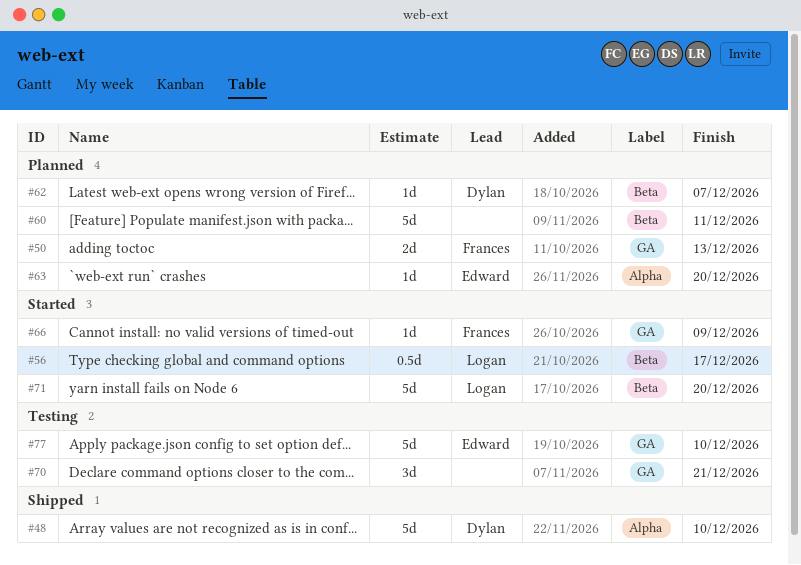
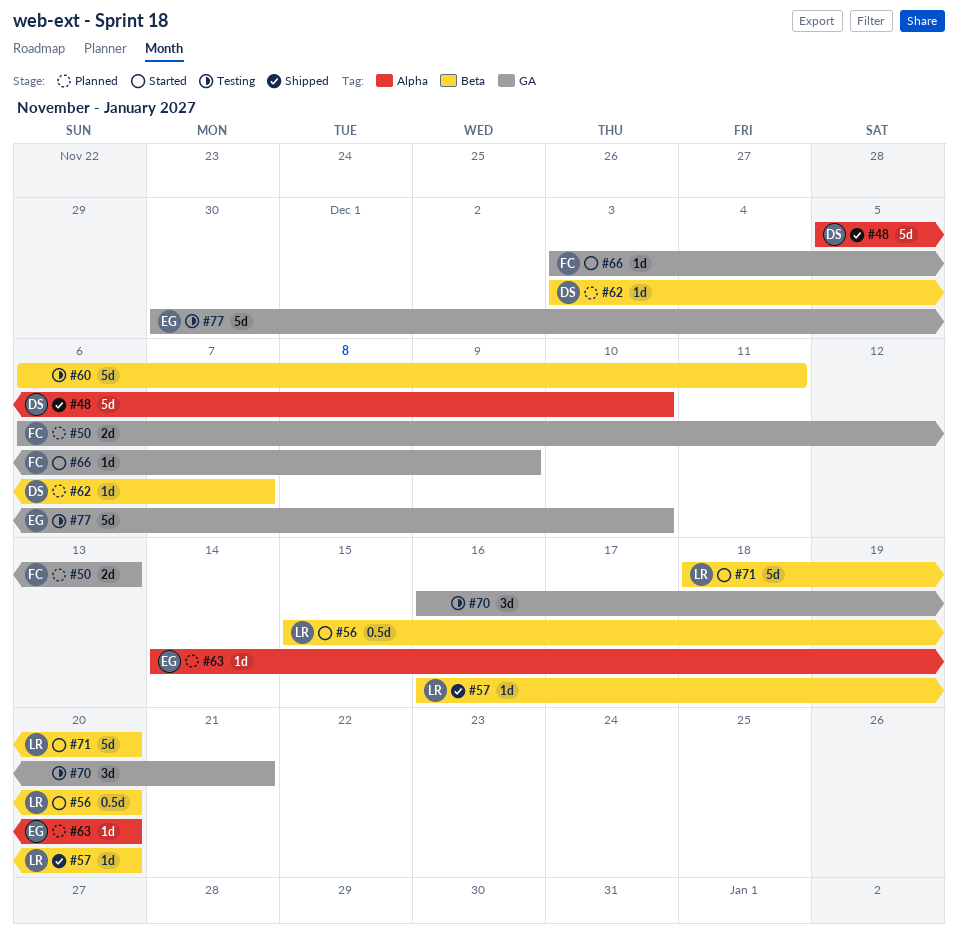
#56, due: Dec 17 -> Dec 20
#57: none -> present
#60, status: Planned -> Testing

